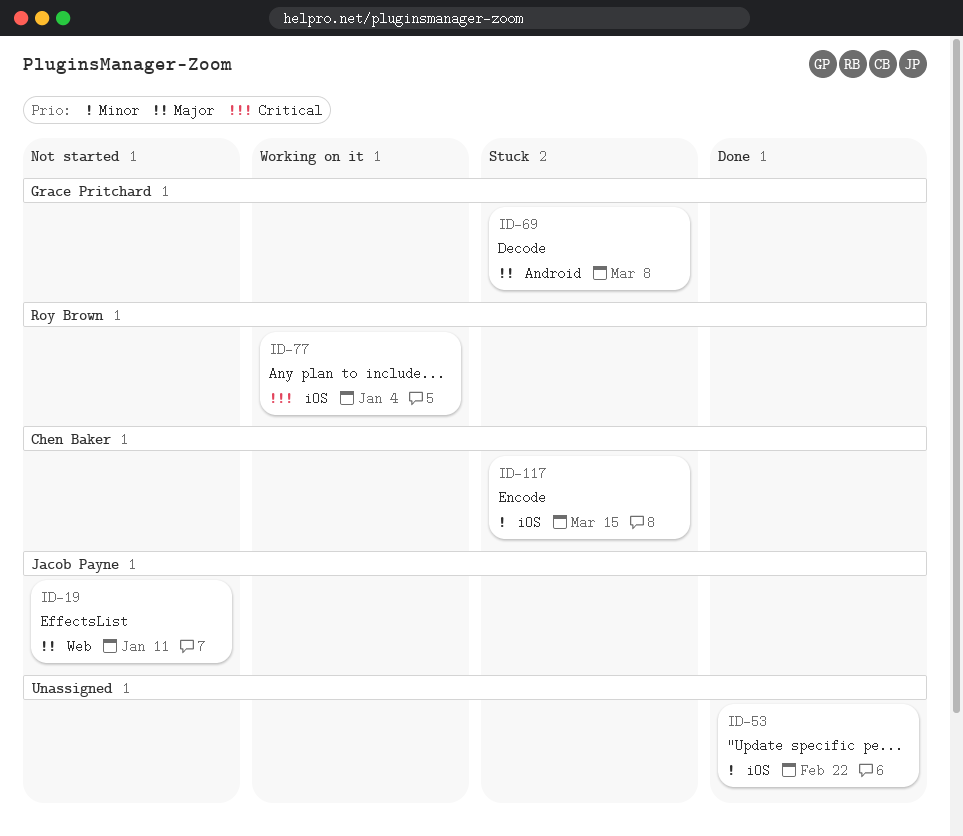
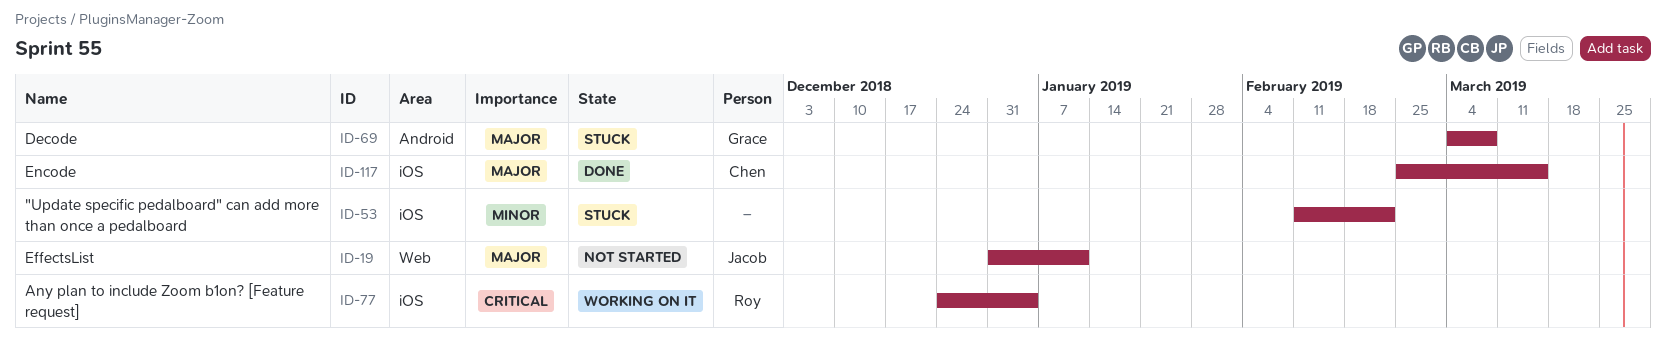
ID-53, status: Done -> Stuck
ID-117, status: Stuck -> Done
ID-117, priority: Minor -> Major

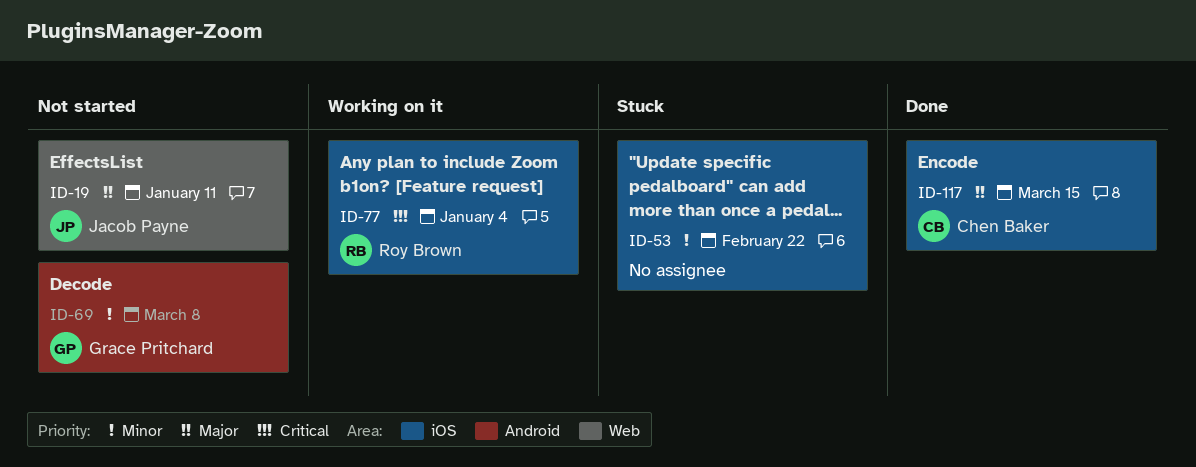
ID-69, status: Stuck -> Not started
ID-69, priority: Major -> Minor

